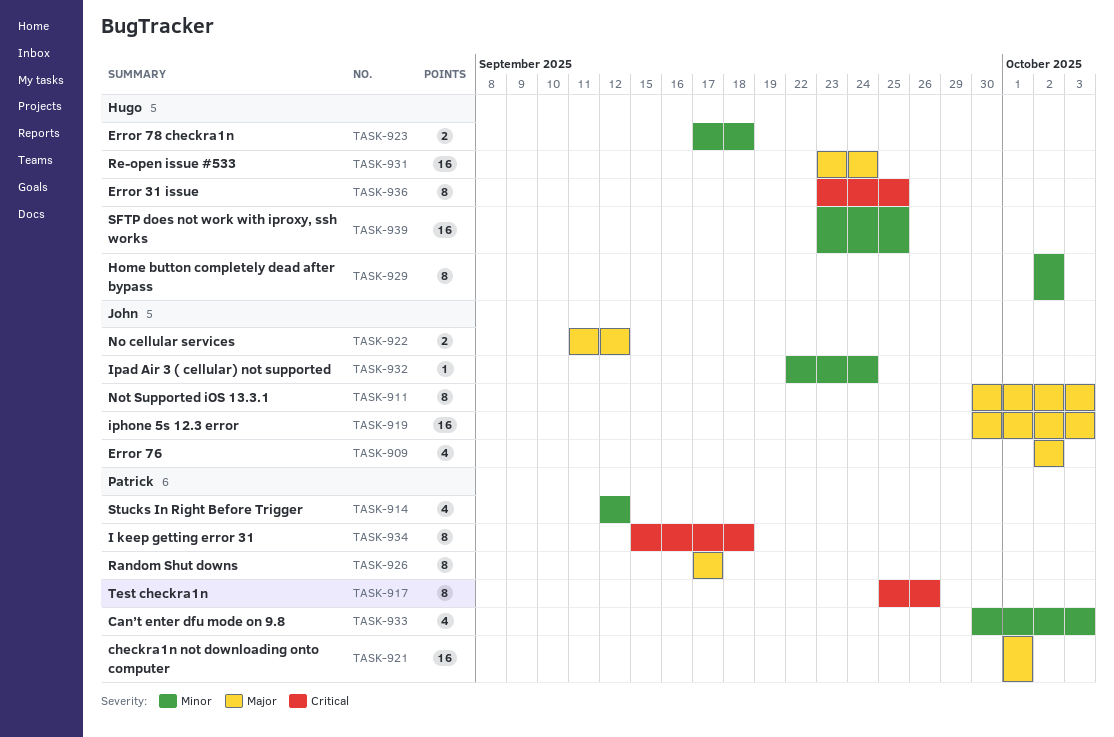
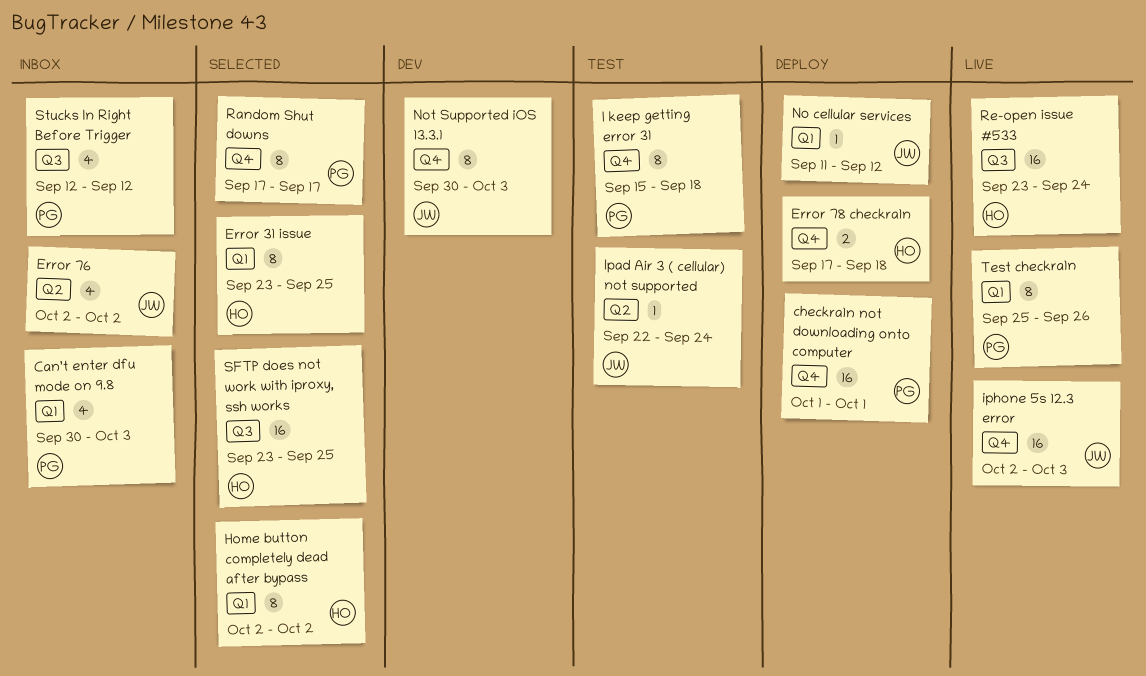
iphone 5s 12.3 error, start: Sep 30 -> Oct 2
No cellular services, estimate: 2 -> 1

